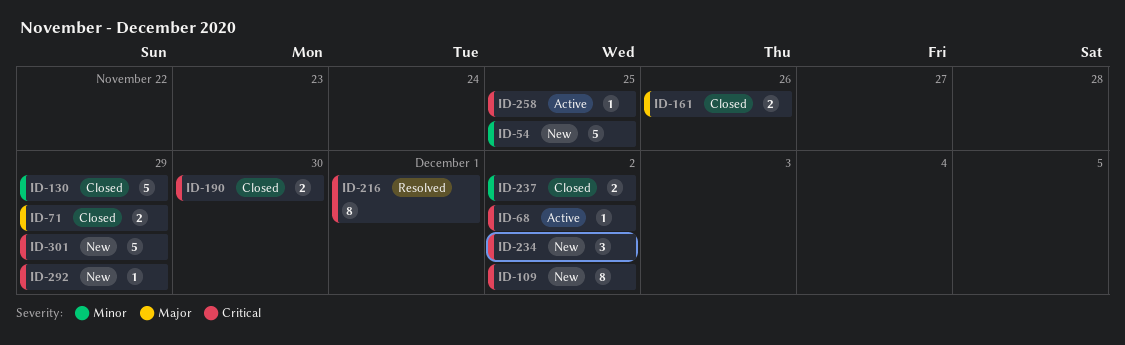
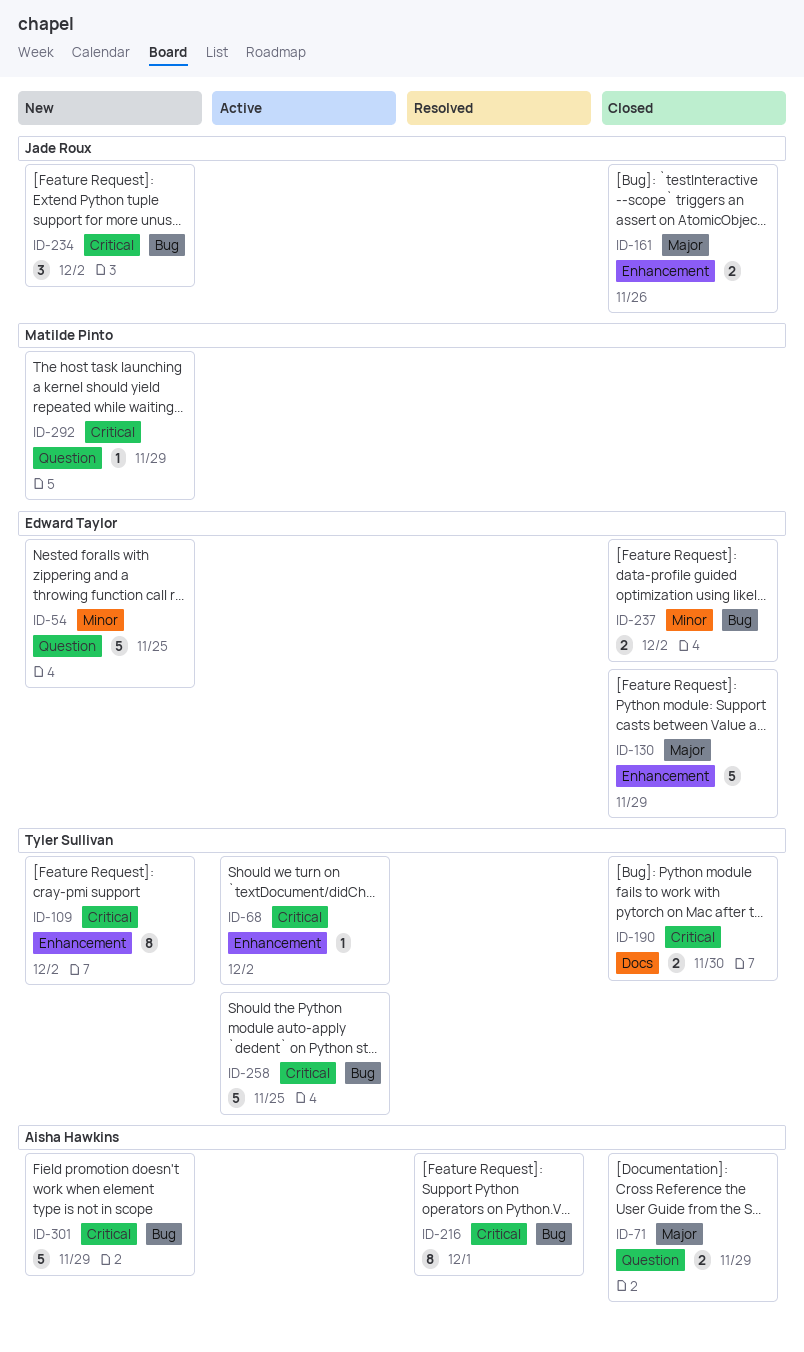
ID-130, priority: Minor -> Major
ID-258, estimate: 1 -> 5

